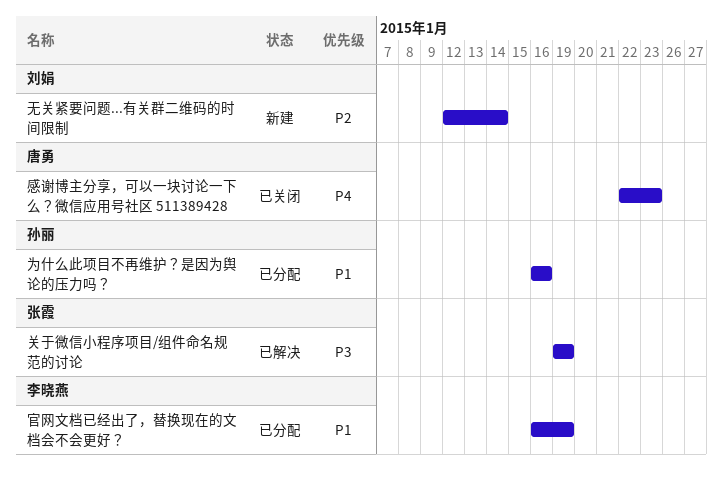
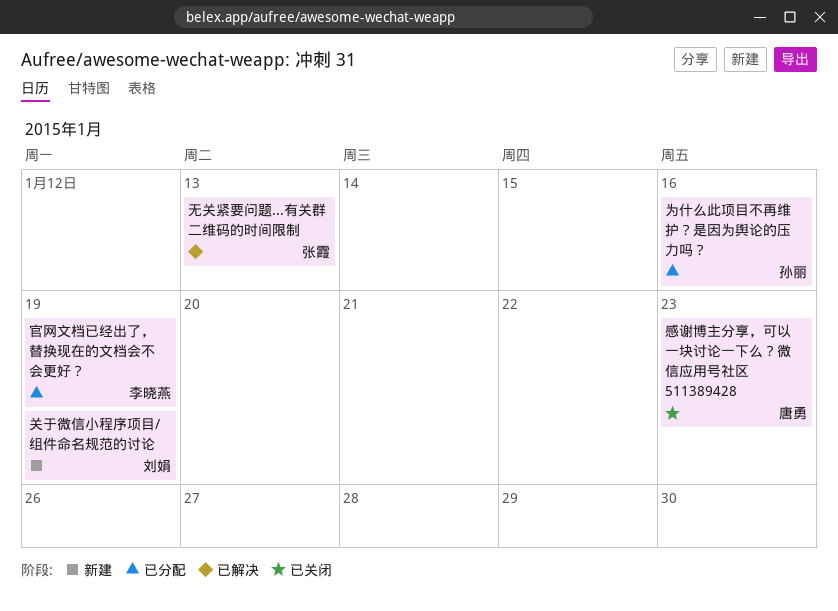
关于微信小程序项目/组件命名规范的讨论, status: 已解决 -> 新建
关于微信小程序项目/组件命名规范的讨论, owner: 张霞 -> 刘娟
无关紧要问题...有关群二维码的时间限制, status: 新建 -> 已解决
无关紧要问题...有关群二维码的时间限制, owner: 刘娟 -> 张霞
无关紧要问题...有关群二维码的时间限制, due: Jan 14 -> Jan 13

